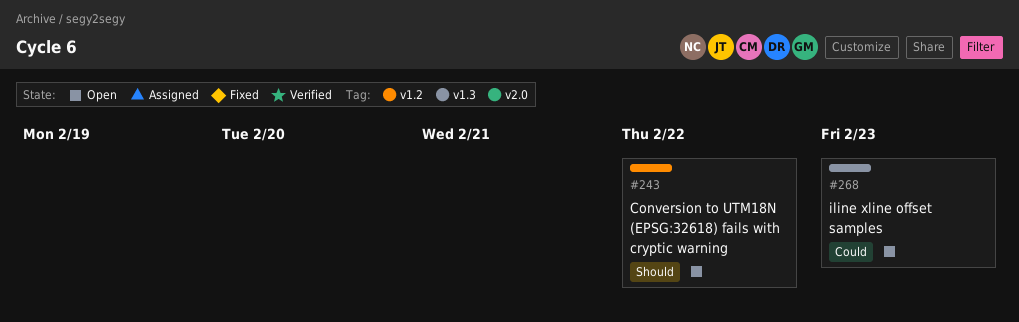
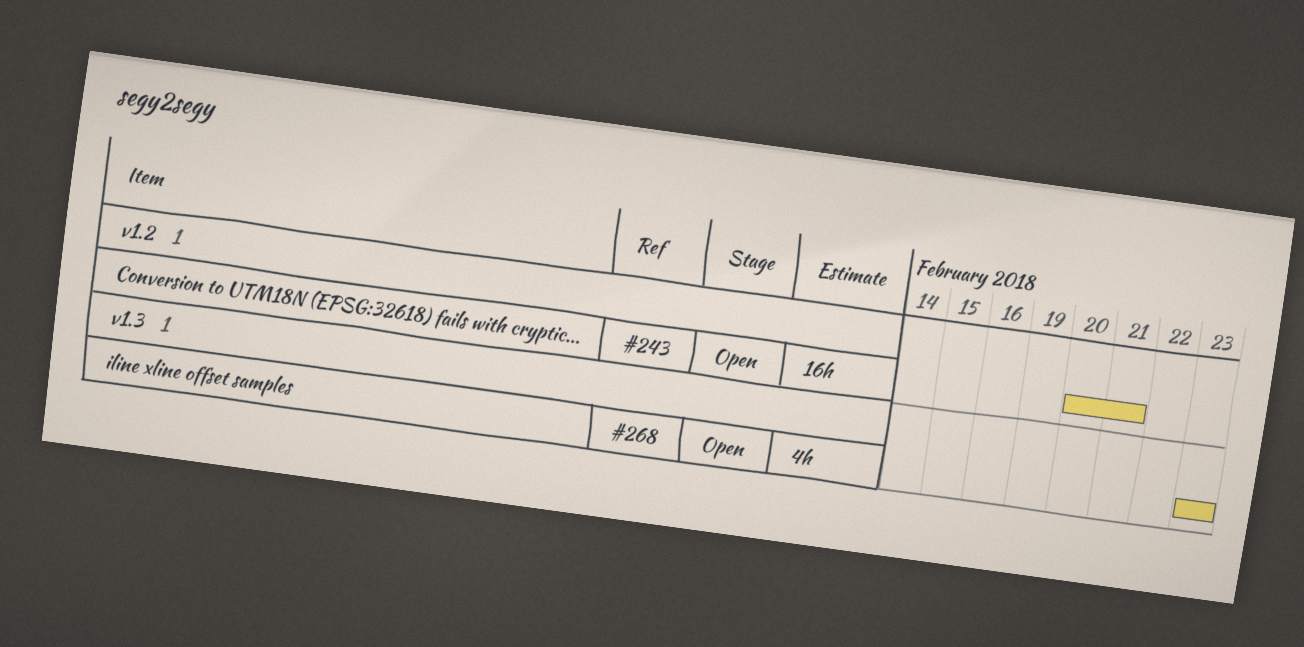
#243, due: Feb 22 -> Feb 21

